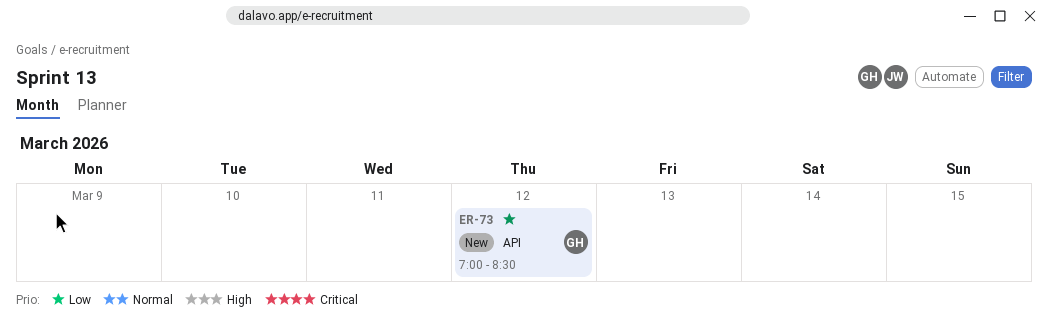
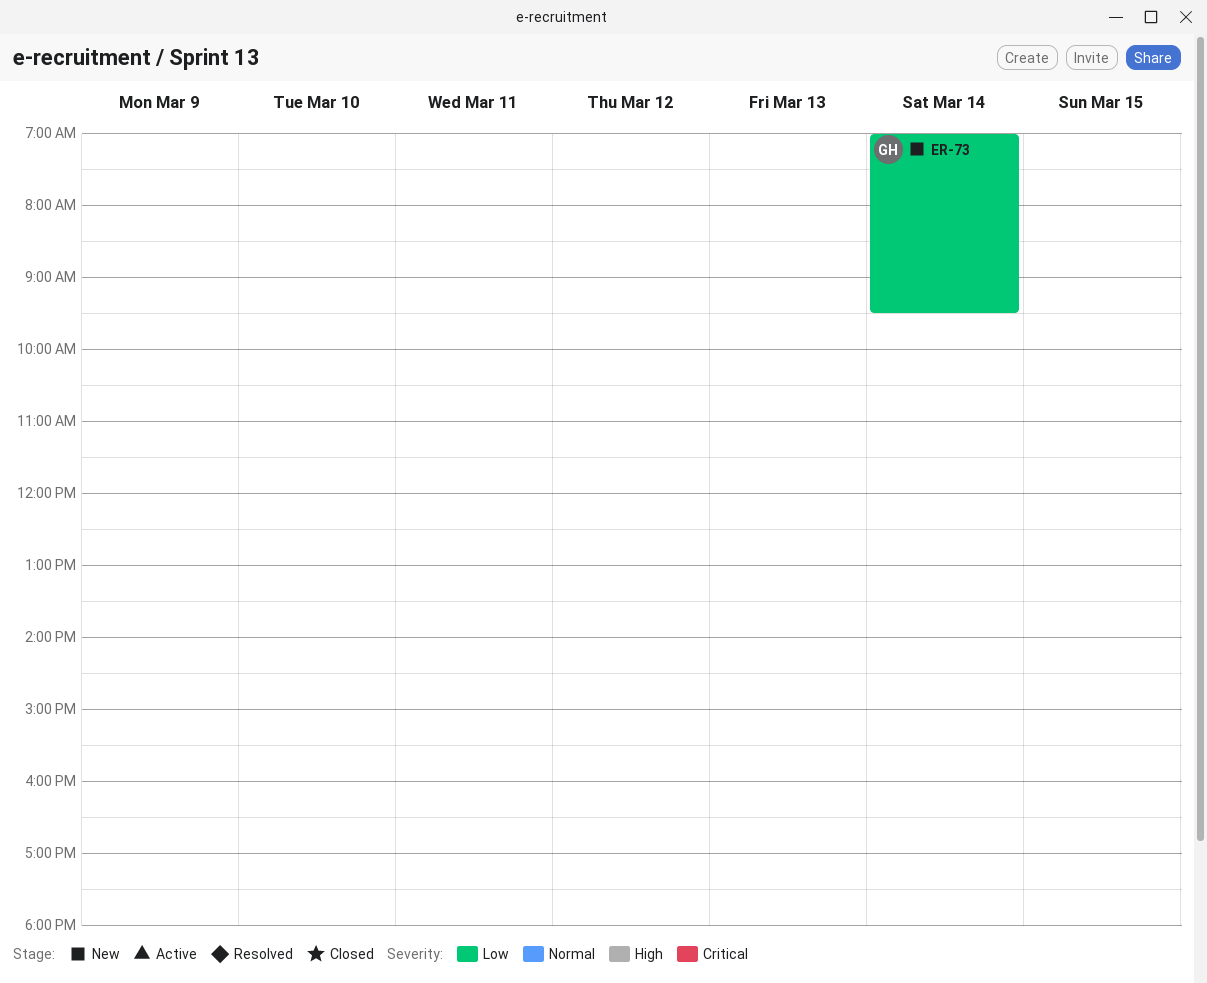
ER-73, day: Mar 12 -> Mar 14
ER-73, ends: 08:30 -> 09:30

